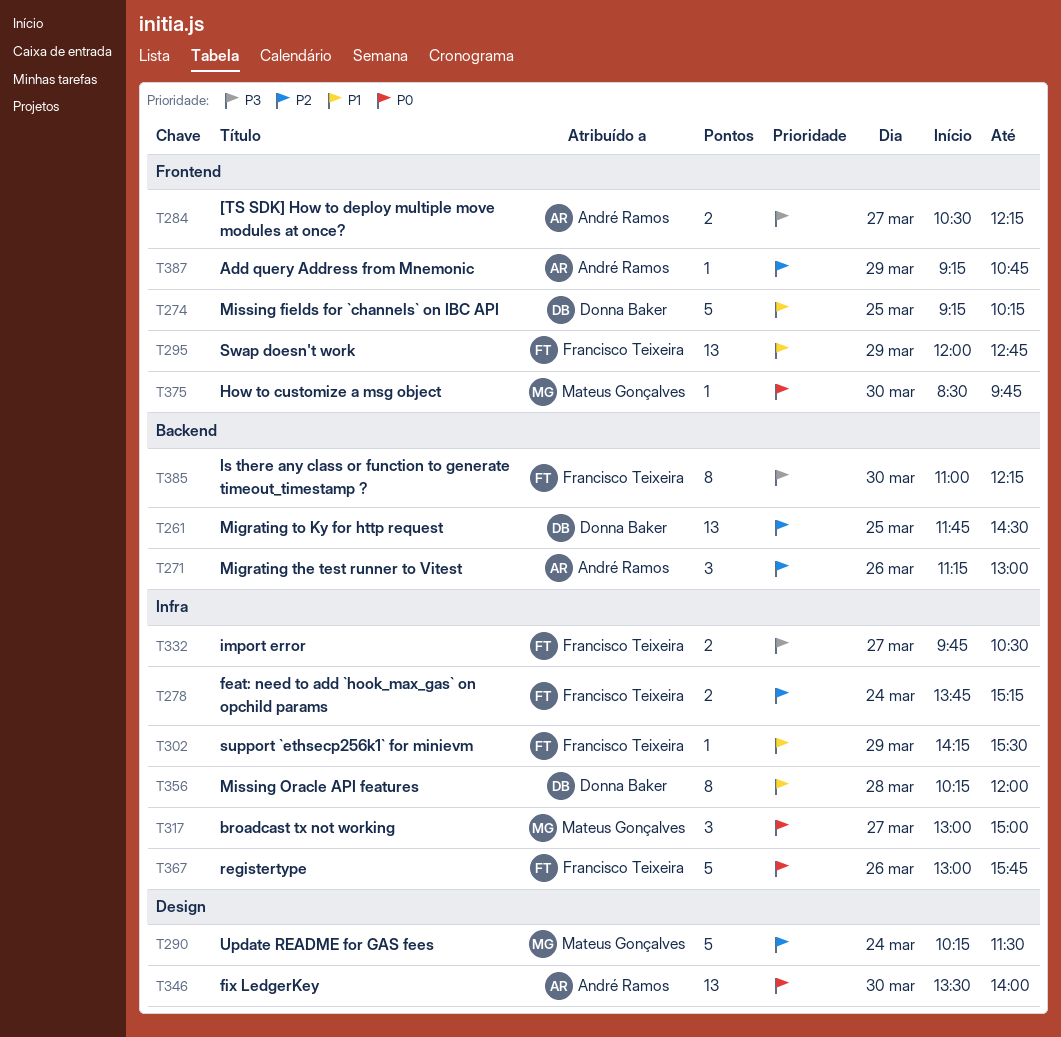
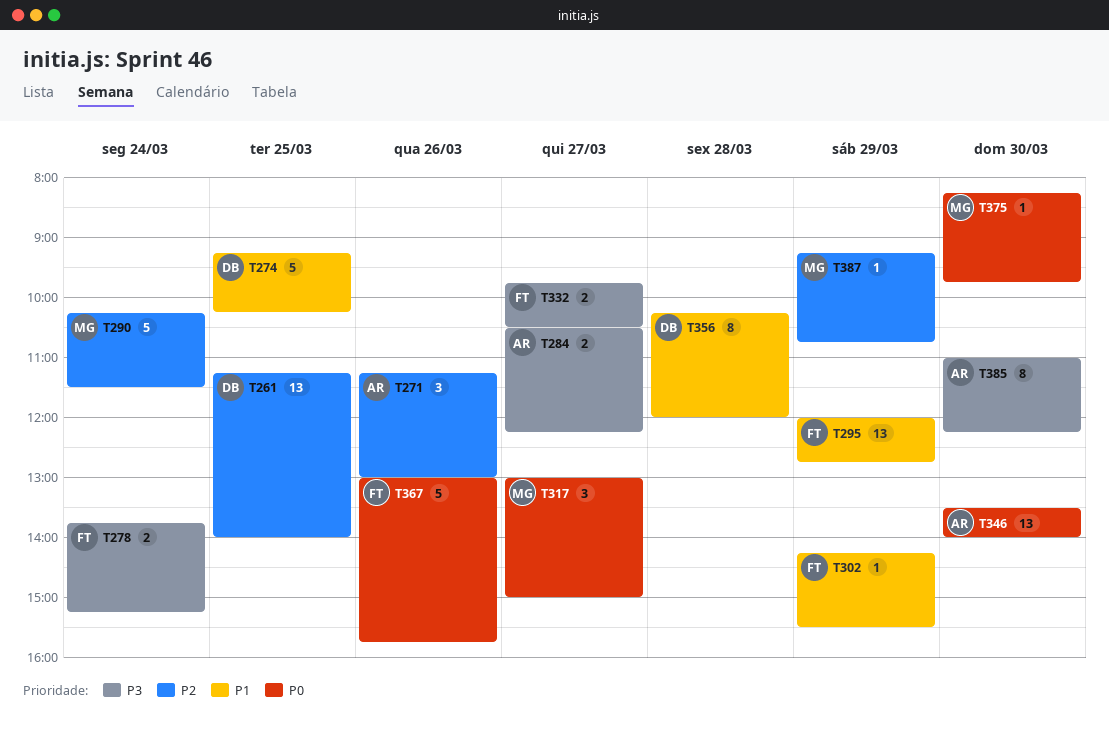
T261, begins: 11:45 -> 11:15
T261, ends: 14:30 -> 14:00
T278, priority: P2 -> P3
T375, begins: 08:30 -> 08:15
T385, owner: Francisco Teixeira -> André Ramos
T387, owner: André Ramos -> Mateus Gonçalves

